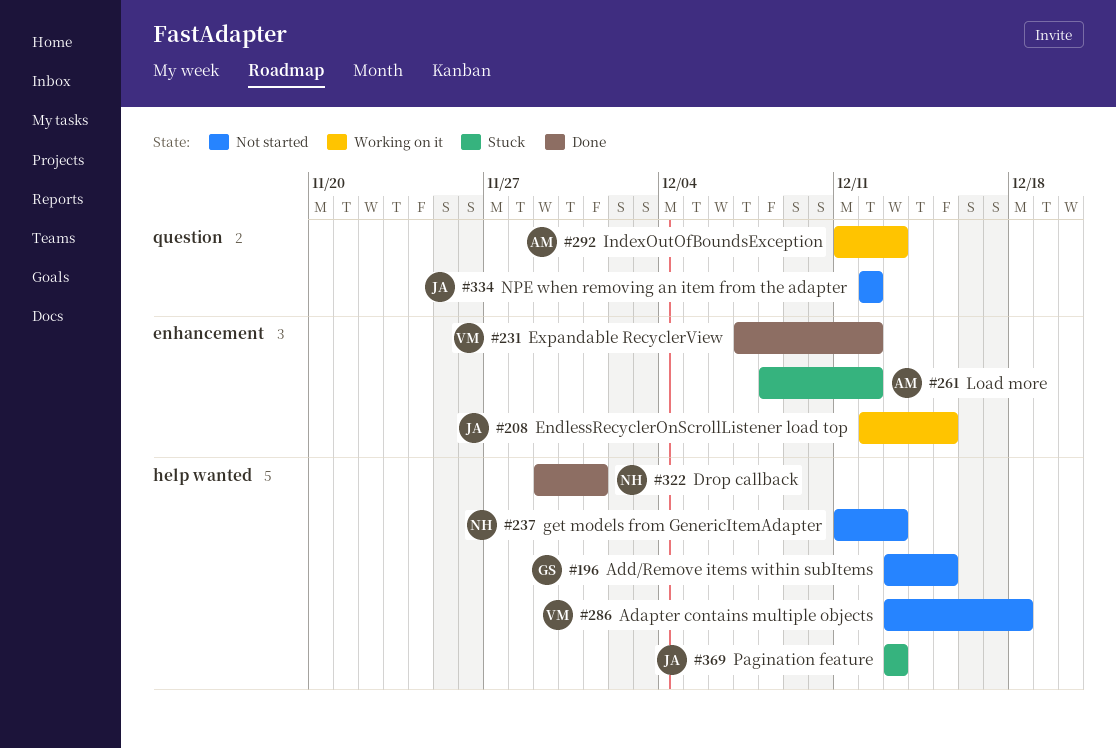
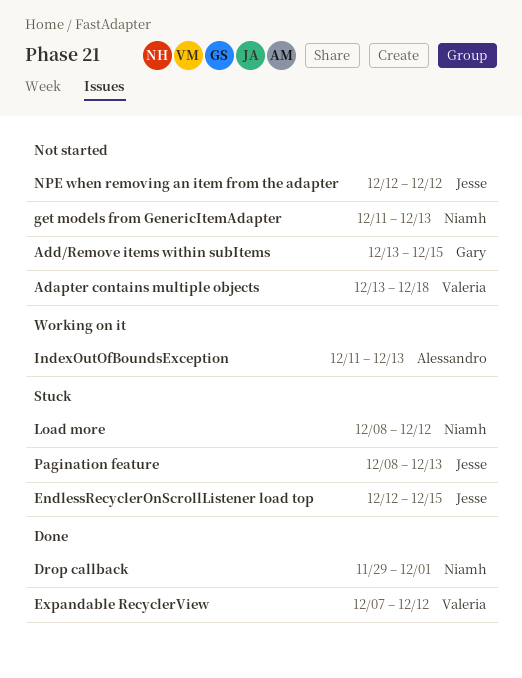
EndlessRecyclerOnScrollListener load top, status: Working on it -> Stuck
Load more, owner: Alessandro -> Niamh
Pagination feature, start: Dec 13 -> Dec 8

